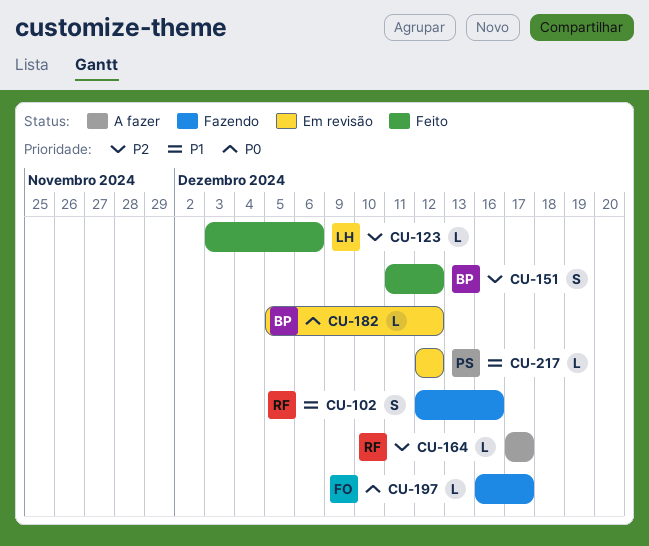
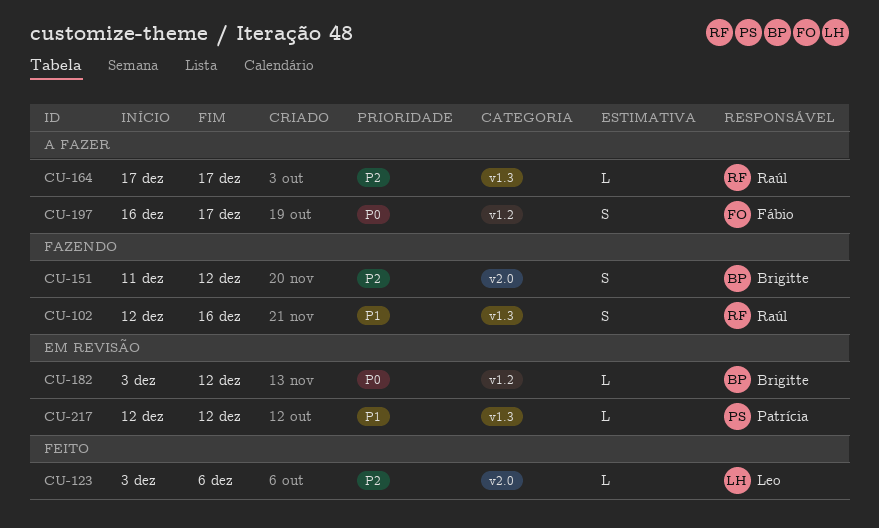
CU-151, status: Feito -> Fazendo
CU-182, start: Dec 5 -> Dec 3
CU-197, status: Fazendo -> A fazer
CU-197, estimate: L -> S

